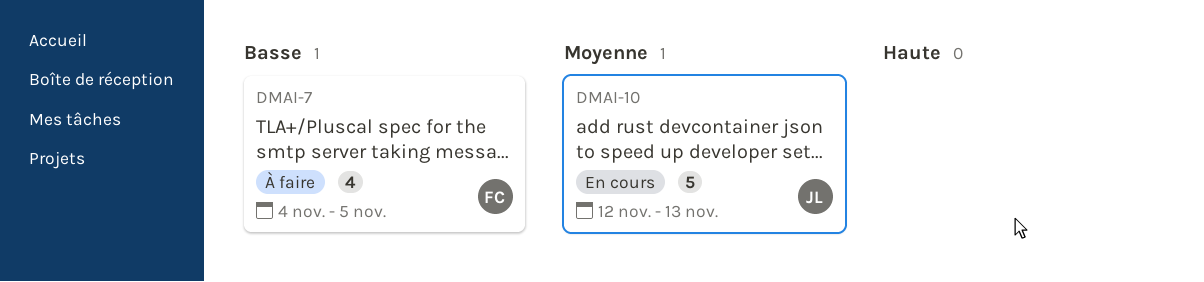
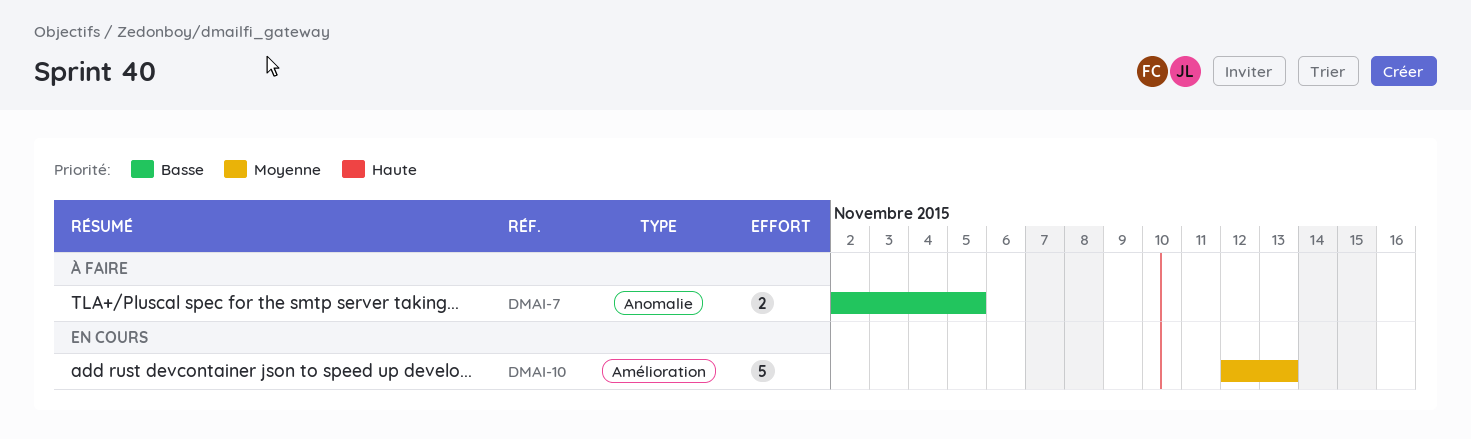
DMAI-7, estimate: 4 -> 2
DMAI-7, start: Nov 4 -> Nov 2

